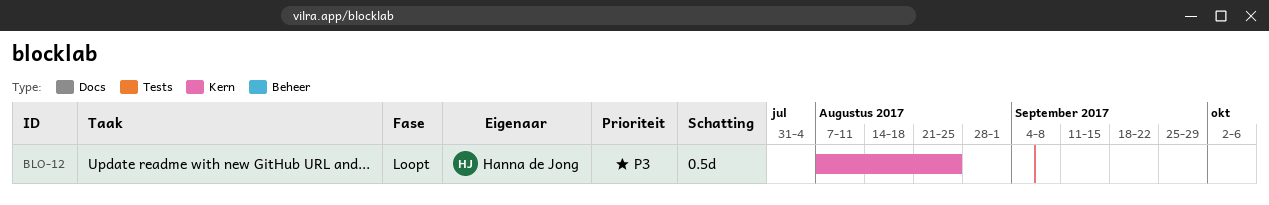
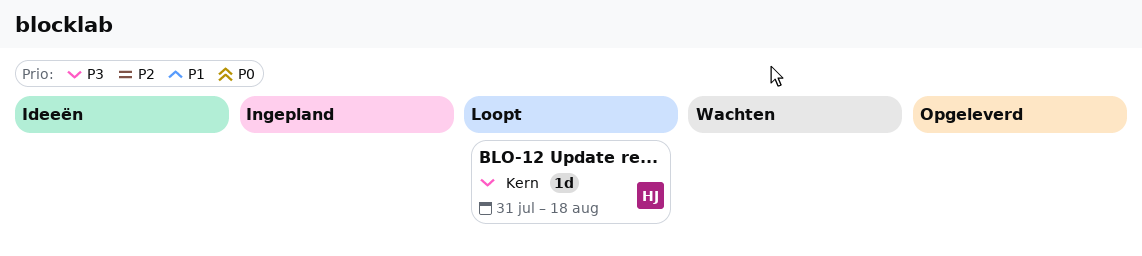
BLO-12, estimate: 0.5d -> 1d
BLO-12, start: Aug 7 -> Jul 31
BLO-12, due: Aug 25 -> Aug 18

